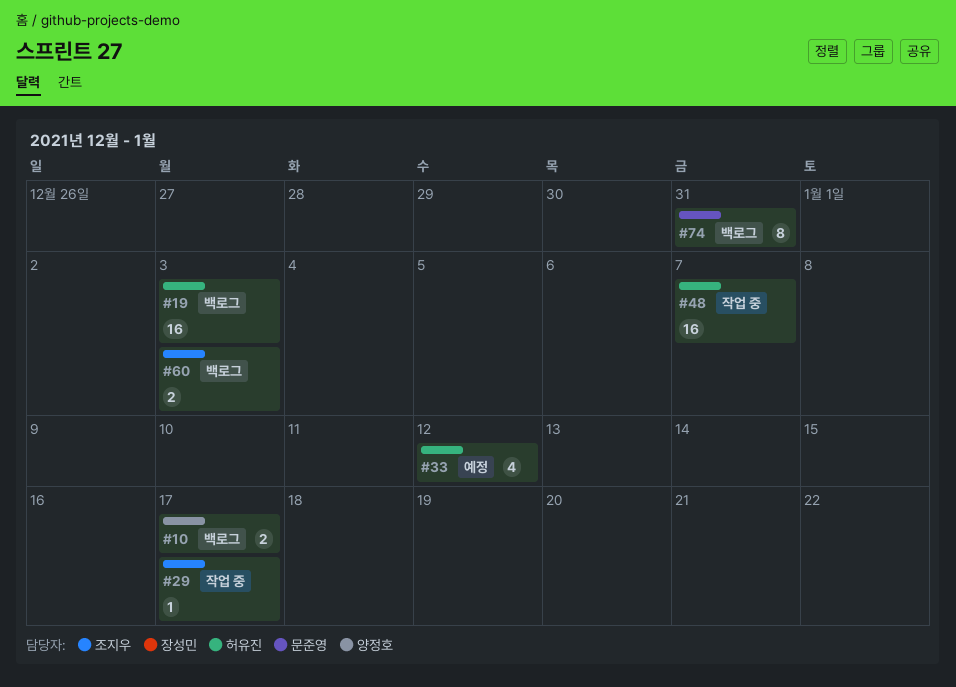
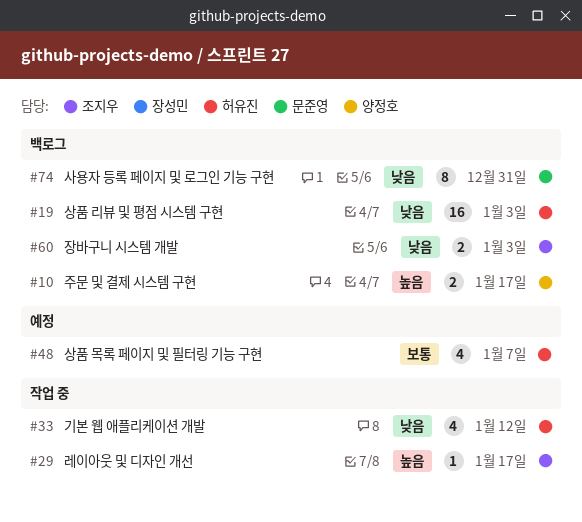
#33, status: 예정 -> 작업 중
#48, status: 작업 중 -> 예정
#48, estimate: 16 -> 4

